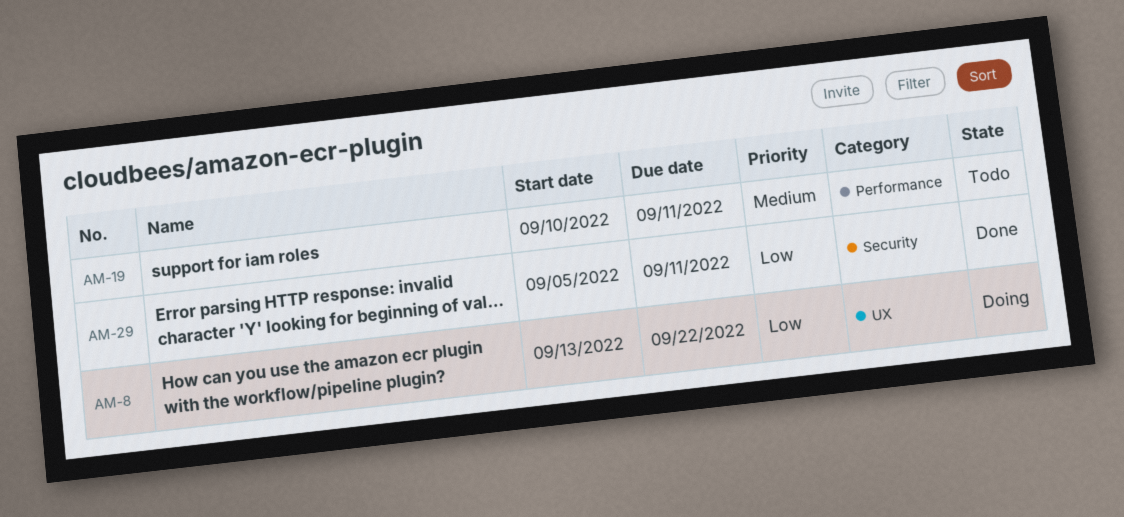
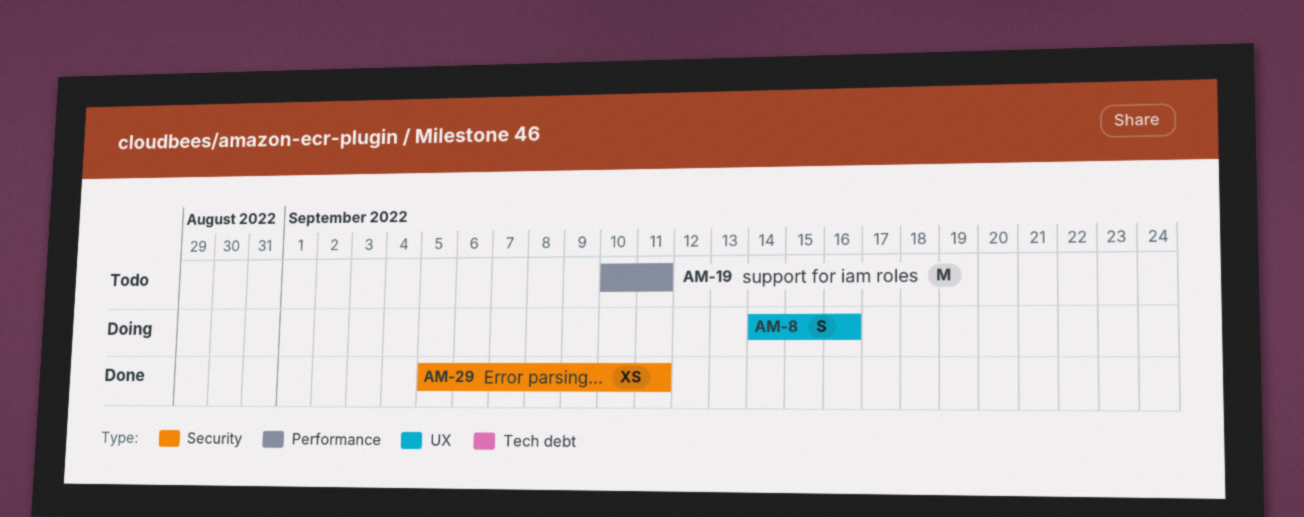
AM-8, start: Sep 13 -> Sep 14
AM-8, due: Sep 22 -> Sep 16

